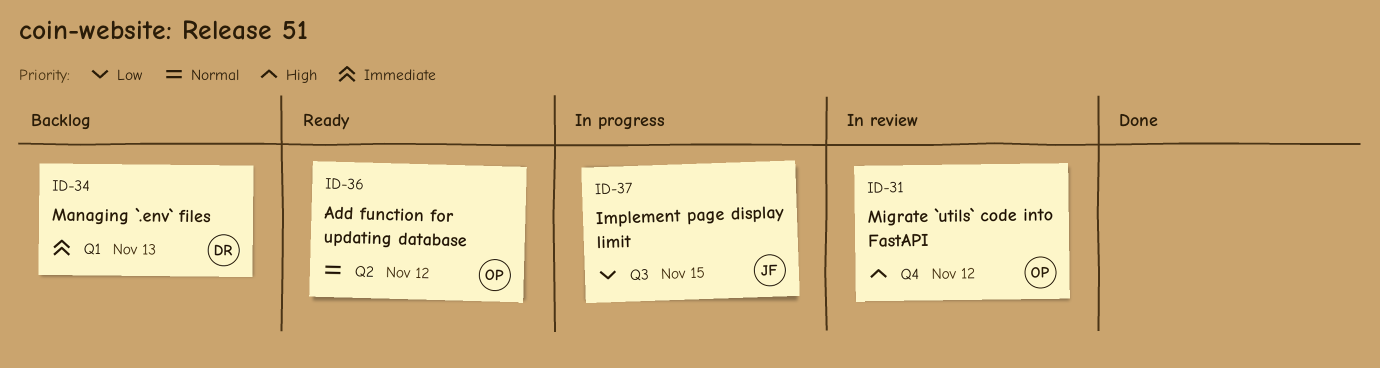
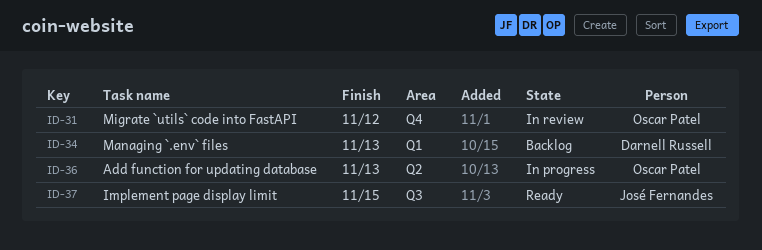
ID-36, status: Ready -> In progress
ID-36, due: Nov 12 -> Nov 13
ID-37, status: In progress -> Ready

